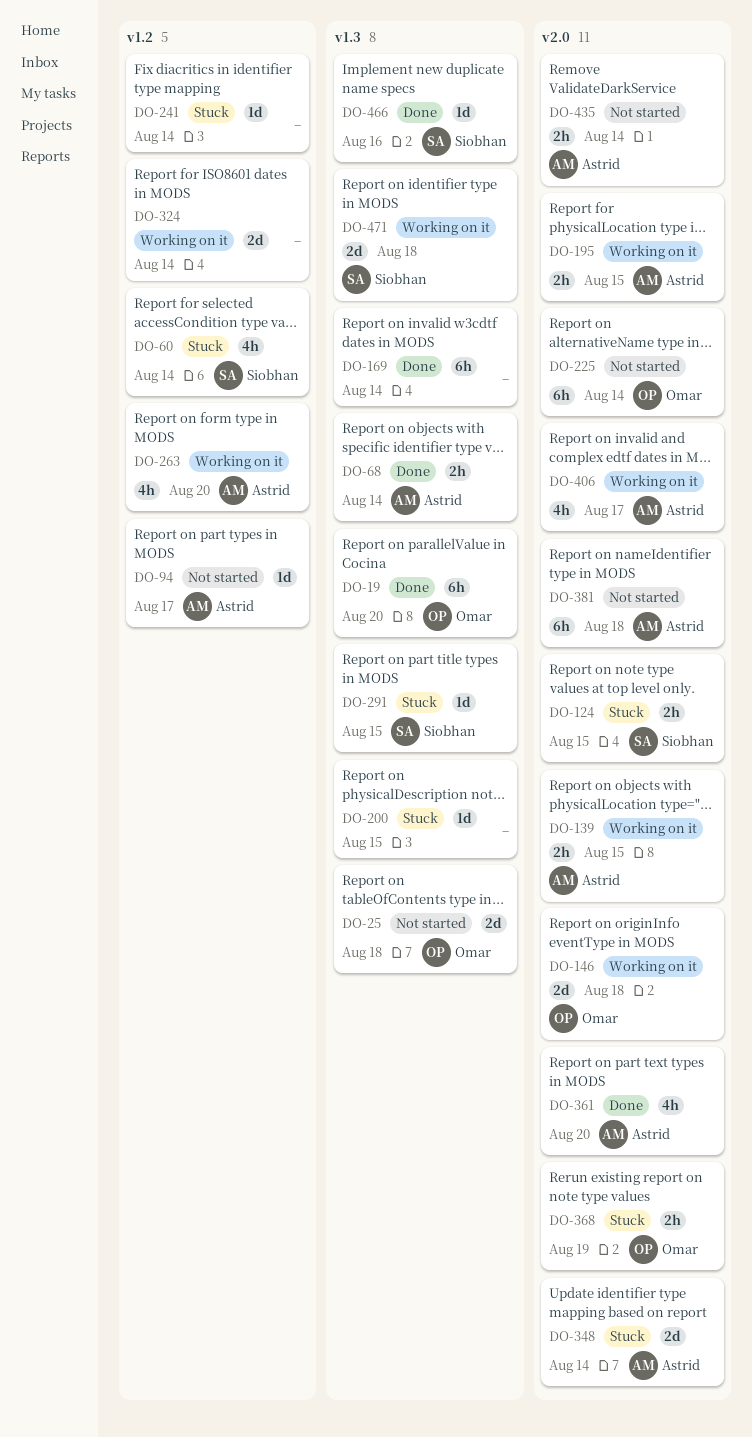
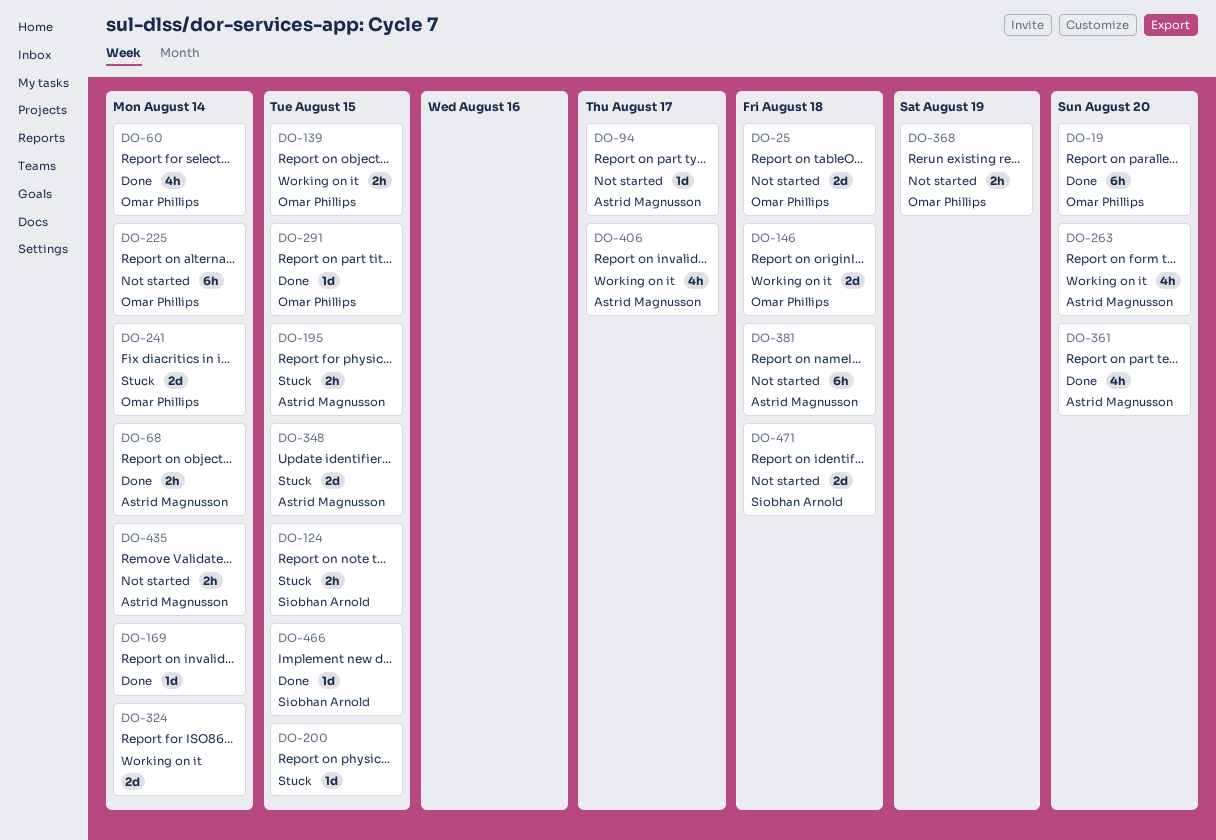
DO-60, status: Stuck -> Done
DO-60, owner: Siobhan Arnold -> Omar Phillips
DO-139, owner: Astrid Magnusson -> Omar Phillips
DO-169, estimate: 6h -> 1d
DO-195, status: Working on it -> Stuck
DO-241, owner: none -> Omar Phillips
DO-241, estimate: 1d -> 2d
DO-291, status: Stuck -> Done
DO-291, owner: Siobhan Arnold -> Omar Phillips
DO-348, due: Aug 14 -> Aug 15
DO-368, status: Stuck -> Not started
DO-466, due: Aug 16 -> Aug 15
DO-471, status: Working on it -> Not started

